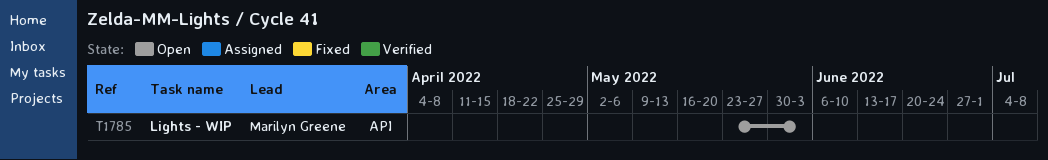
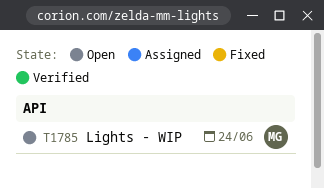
T1785, due: Jun 3 -> Jun 24

